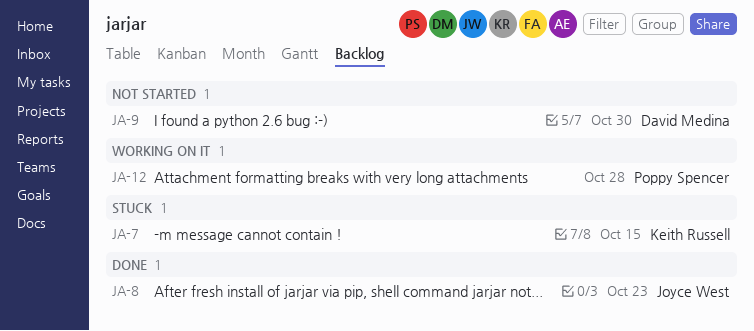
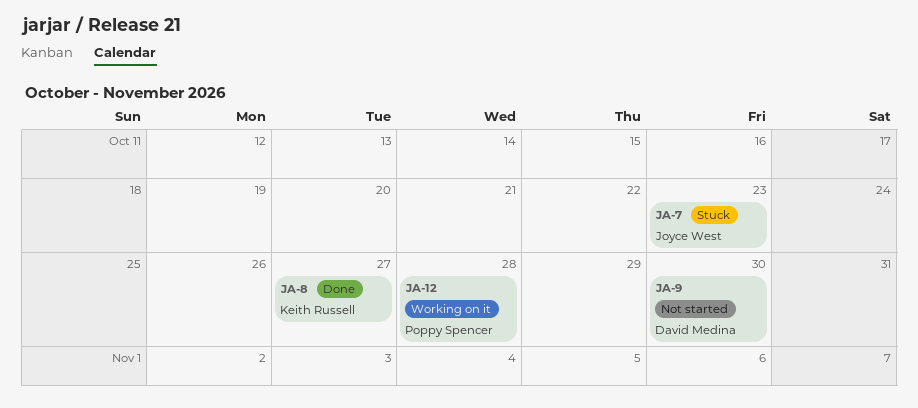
JA-7, owner: Keith Russell -> Joyce West
JA-7, due: Oct 15 -> Oct 23
JA-8, owner: Joyce West -> Keith Russell
JA-8, due: Oct 23 -> Oct 27

